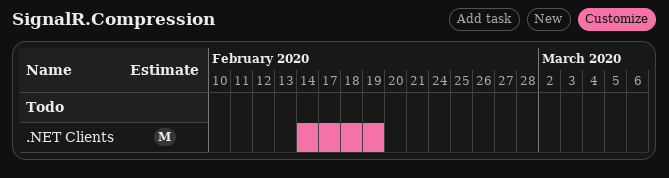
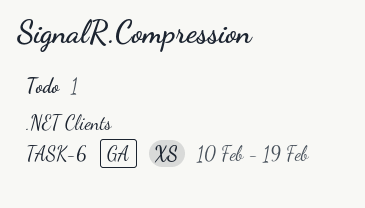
.NET Clients, estimate: M -> XS
.NET Clients, start: Feb 14 -> Feb 10

